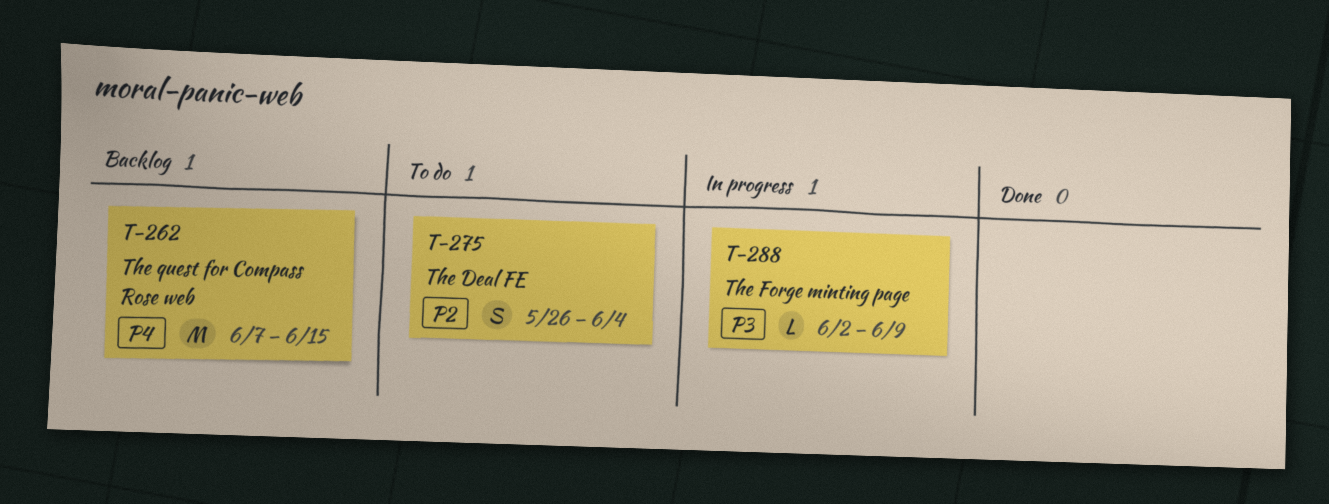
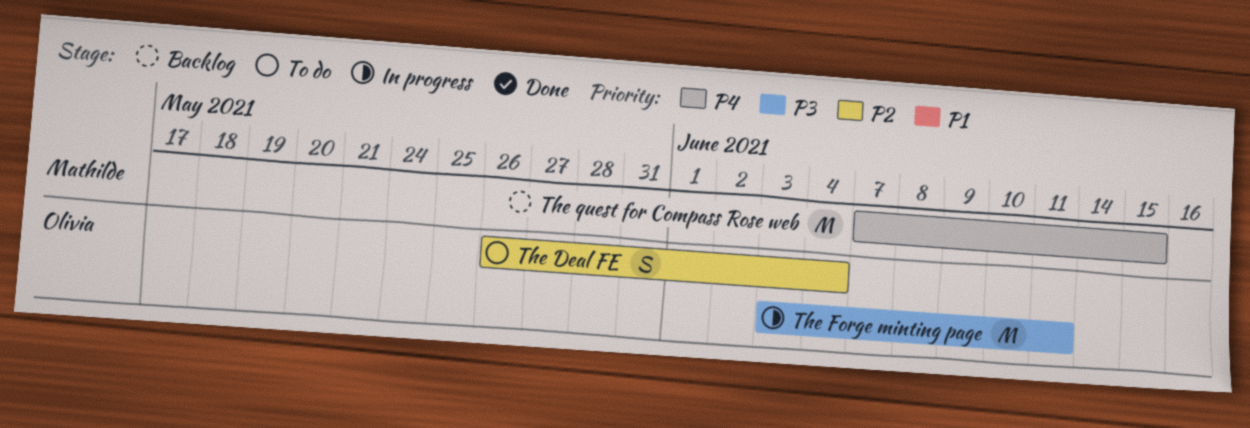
The Forge minting page, estimate: L -> M
The Forge minting page, start: Jun 2 -> Jun 3
The Forge minting page, due: Jun 9 -> Jun 11

